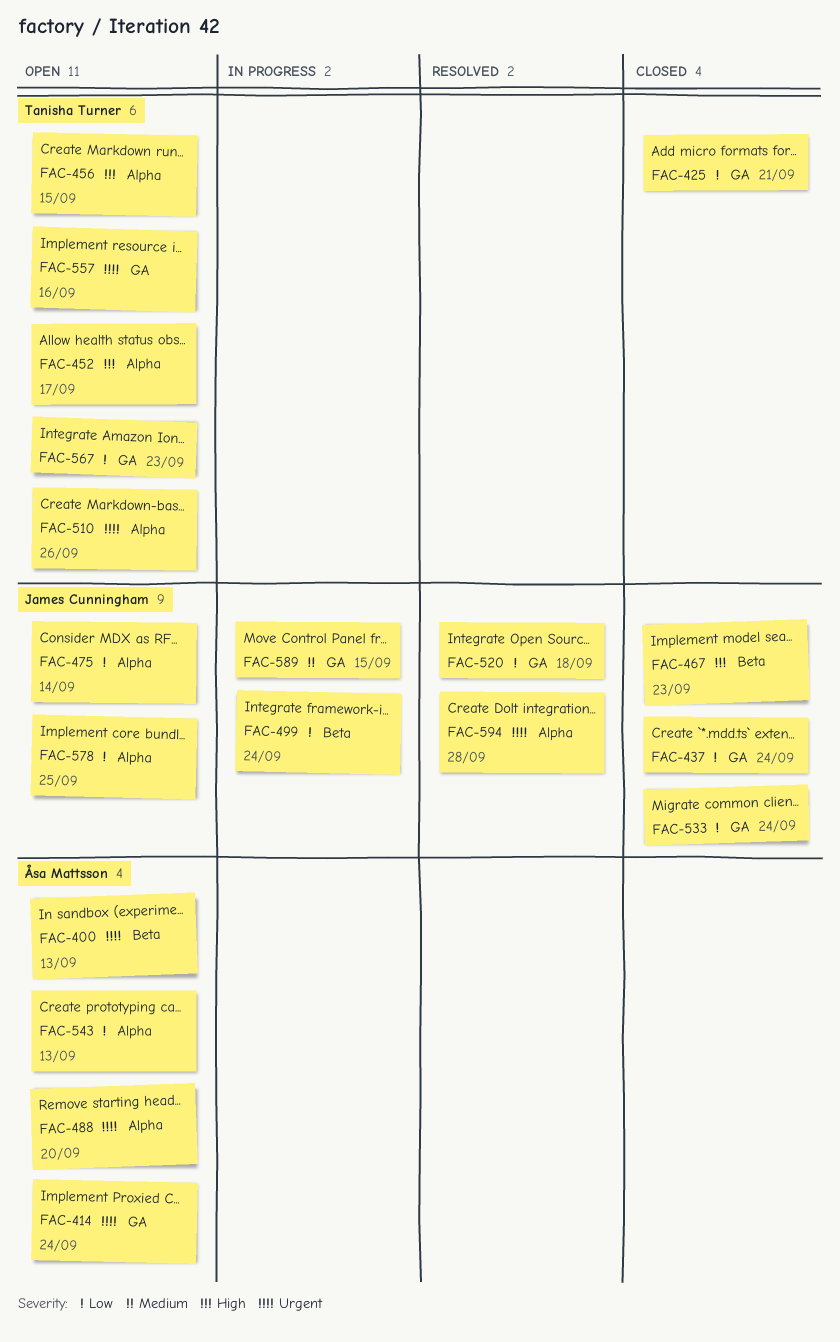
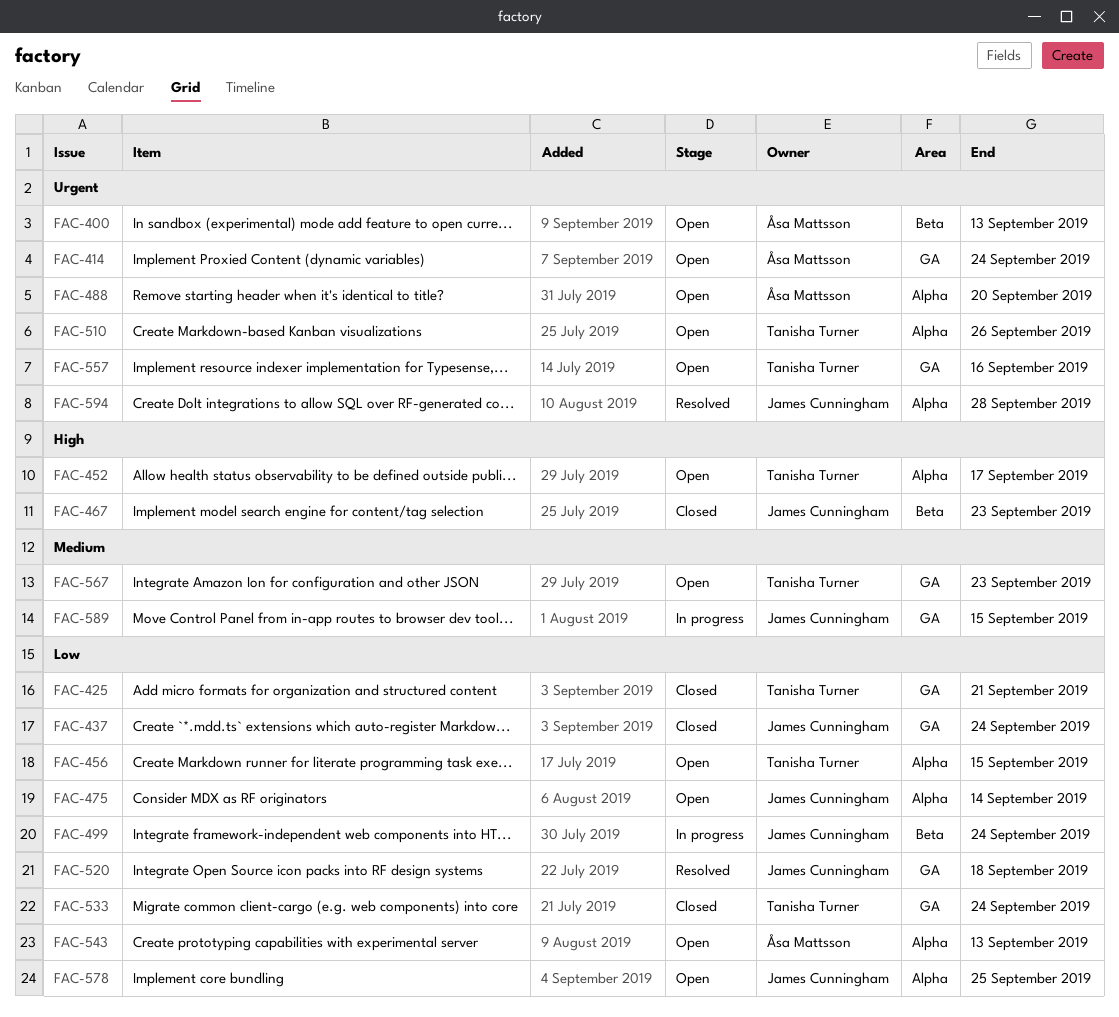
FAC-456, priority: High -> Low
FAC-533, owner: James Cunningham -> Tanisha Turner
FAC-567, priority: Low -> Medium

